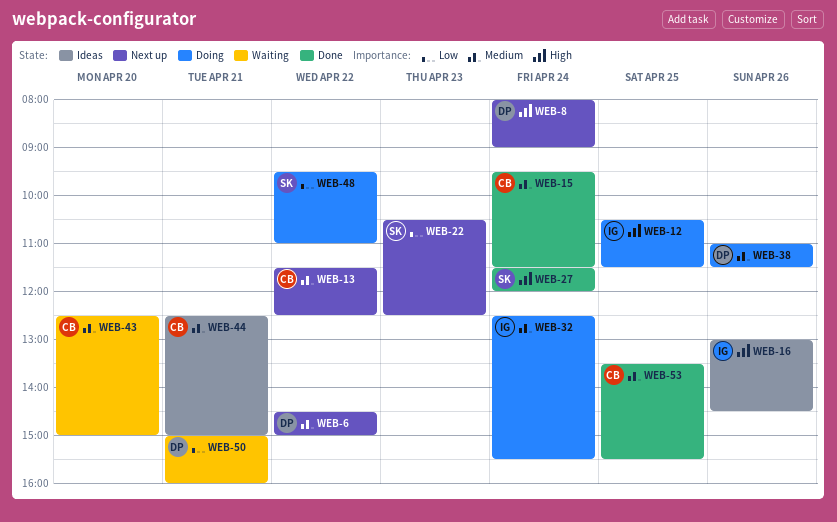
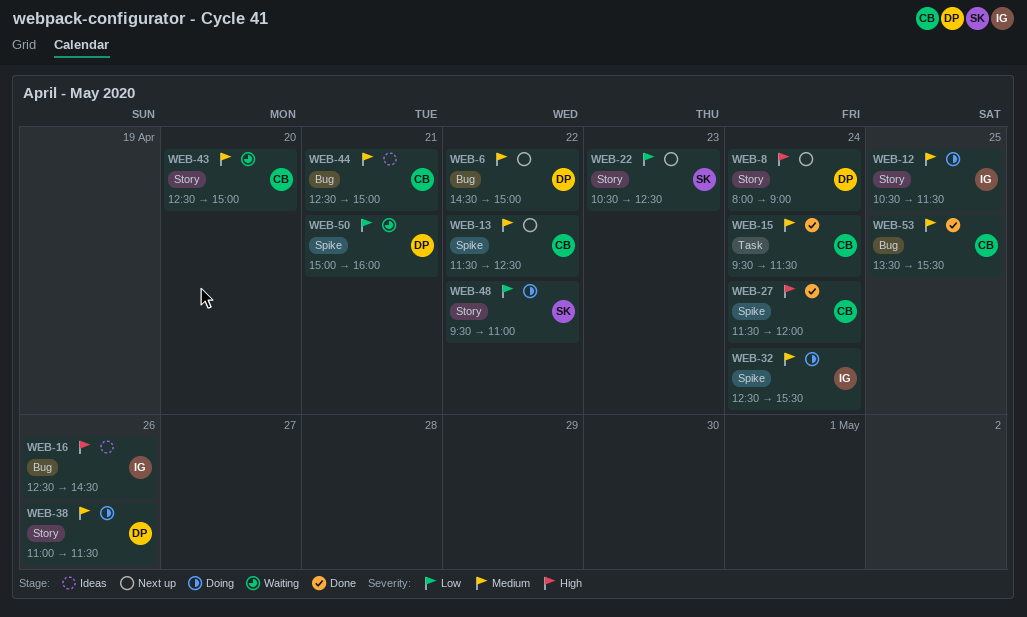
WEB-12, priority: High -> Medium
WEB-16, begins: 13:00 -> 12:30
WEB-27, owner: SK -> CB

